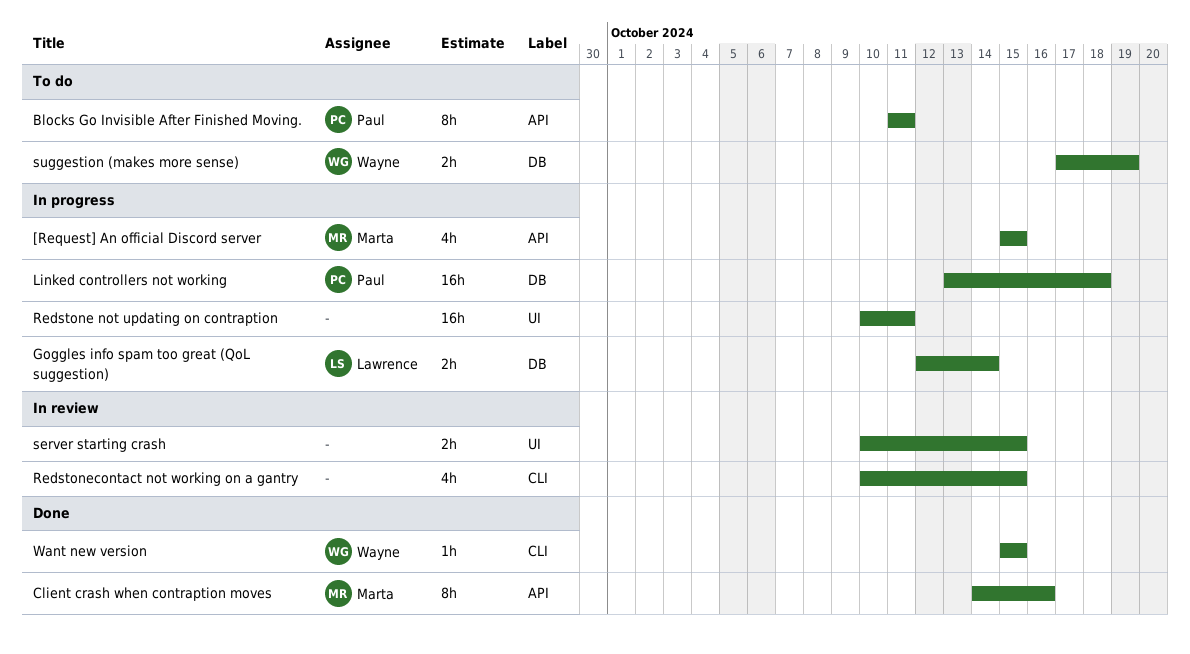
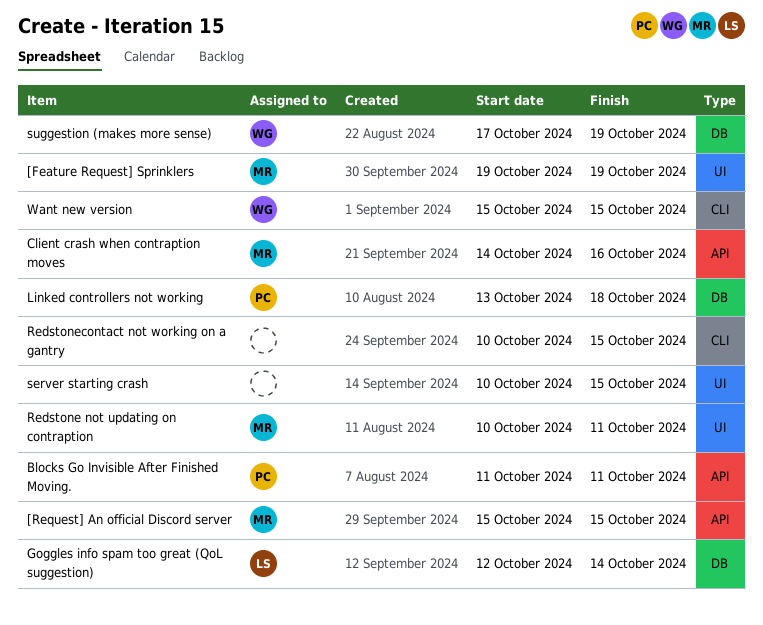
[Feature Request] Sprinklers: none -> present
Redstone not updating on contraption, owner: none -> Marta

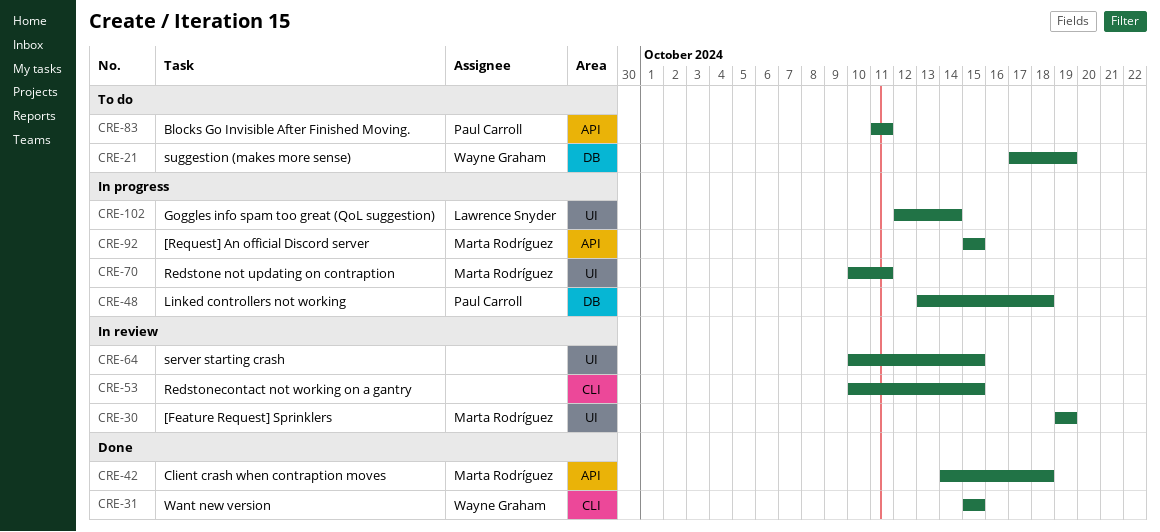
Client crash when contraption moves, due: Oct 16 -> Oct 18
Goggles info spam too great (QoL suggestion), label: DB -> UI

